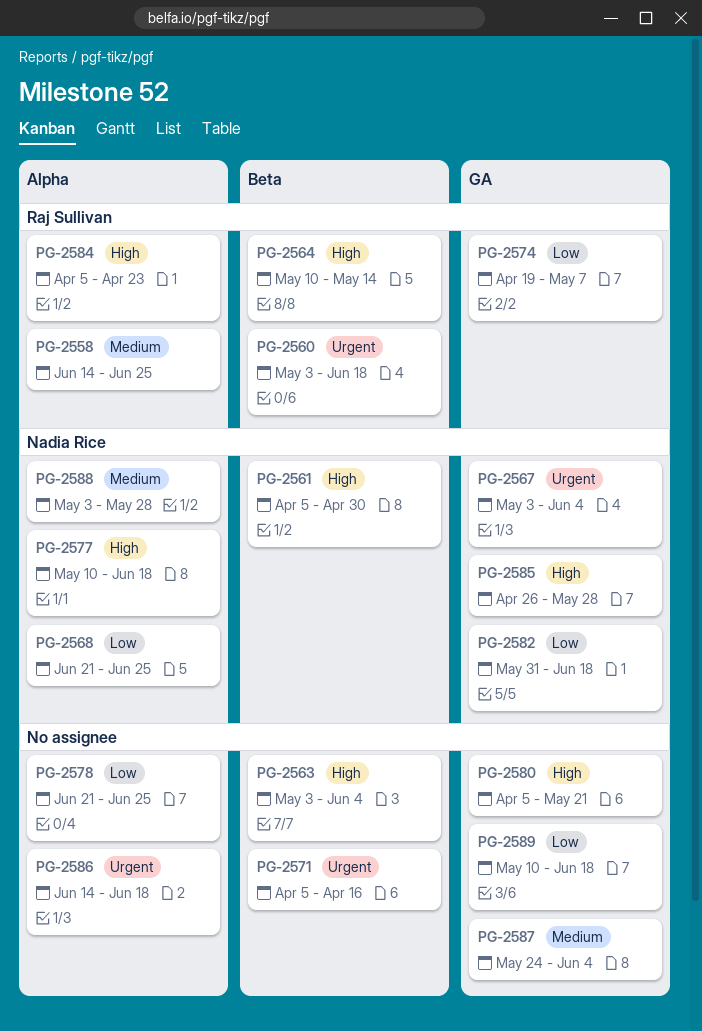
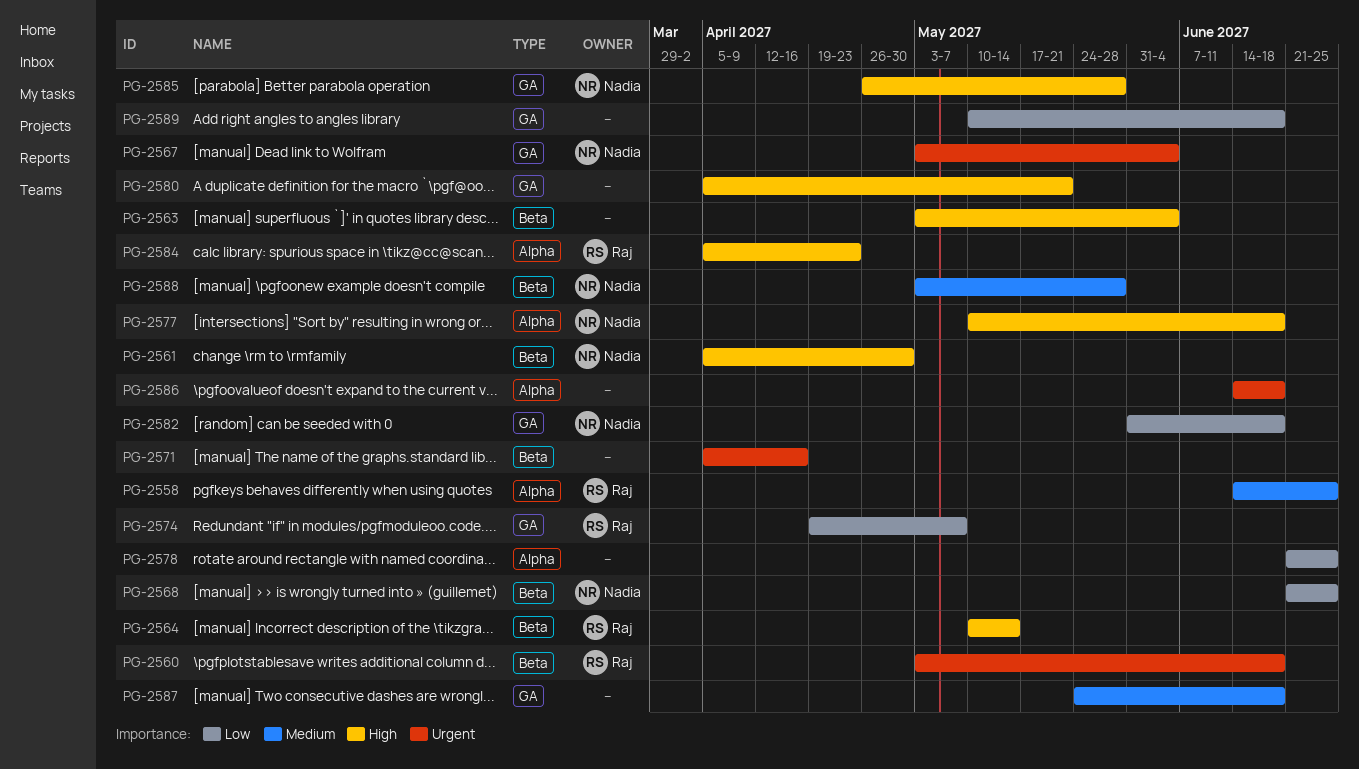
PG-2568, label: Alpha -> Beta
PG-2587, due: Jun 4 -> Jun 18
PG-2588, label: Alpha -> Beta

